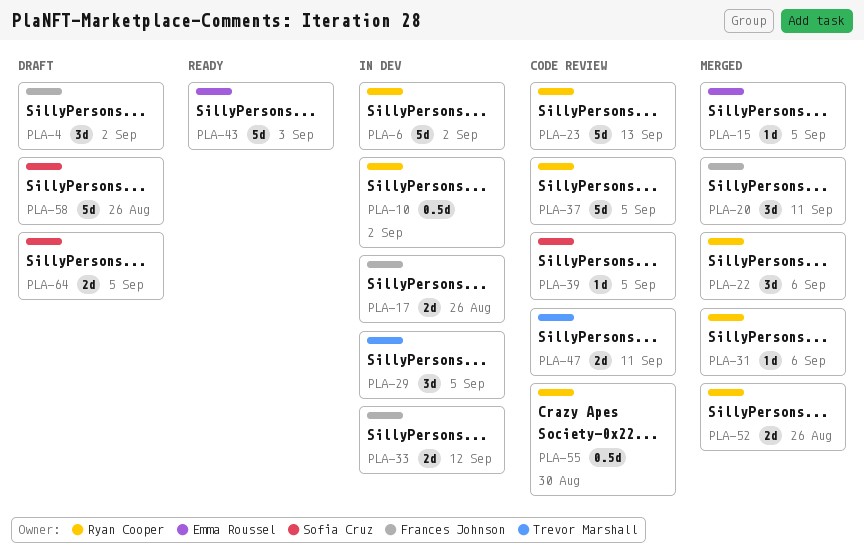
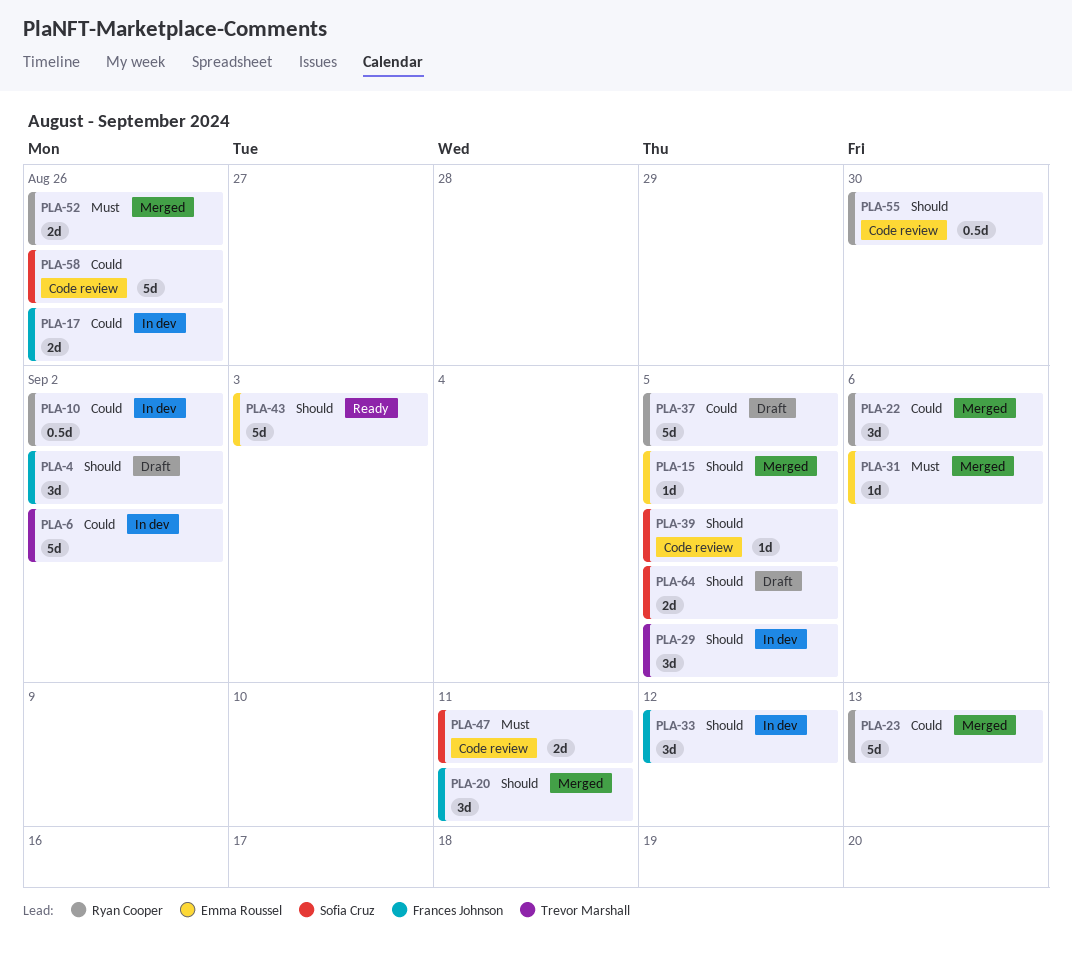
PLA-6, owner: Ryan Cooper -> Trevor Marshall
PLA-23, status: Code review -> Merged
PLA-31, owner: Ryan Cooper -> Emma Roussel
PLA-33, estimate: 2d -> 3d
PLA-37, status: Code review -> Draft
PLA-47, owner: Trevor Marshall -> Sofia Cruz
PLA-58, status: Draft -> Code review

